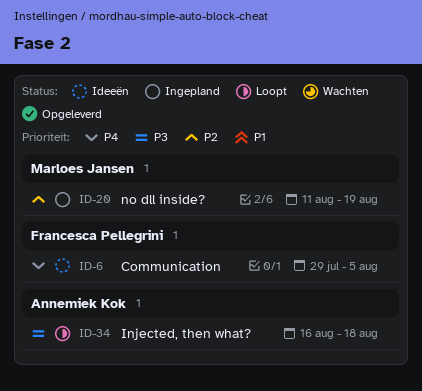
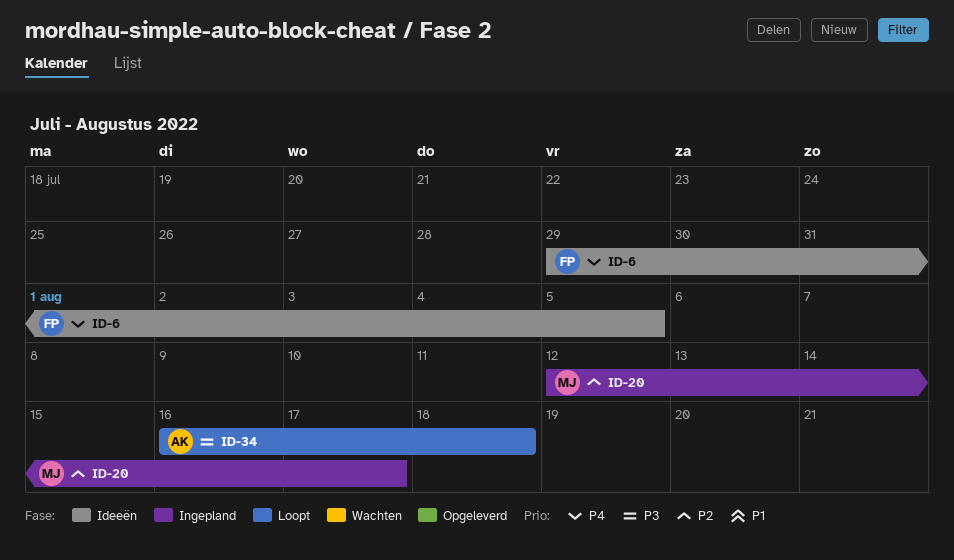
ID-20, start: Aug 11 -> Aug 12
ID-20, due: Aug 19 -> Aug 17

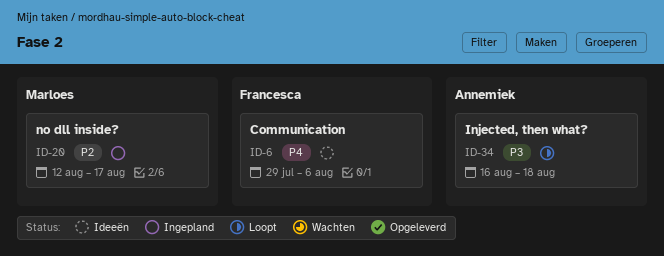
ID-6, due: Aug 5 -> Aug 6

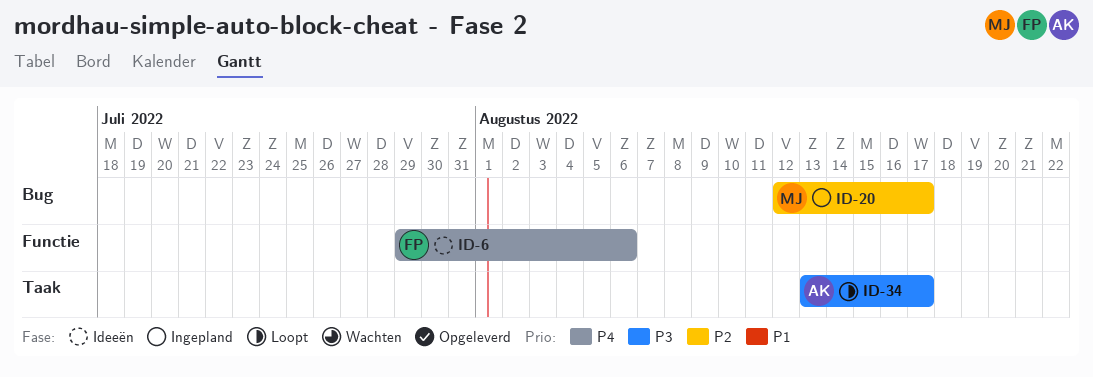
ID-34, start: Aug 16 -> Aug 13
ID-34, due: Aug 18 -> Aug 17

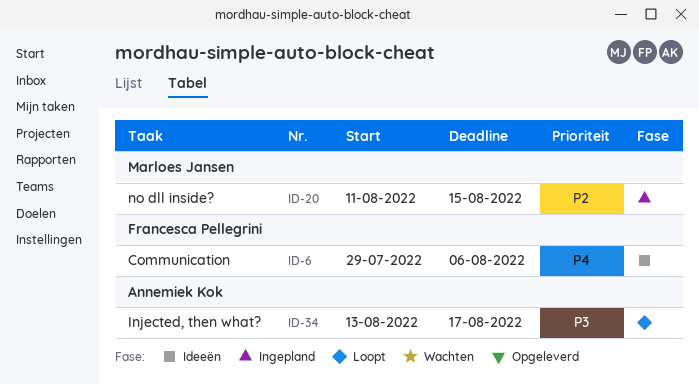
ID-20, start: Aug 12 -> Aug 11
ID-20, due: Aug 17 -> Aug 15

